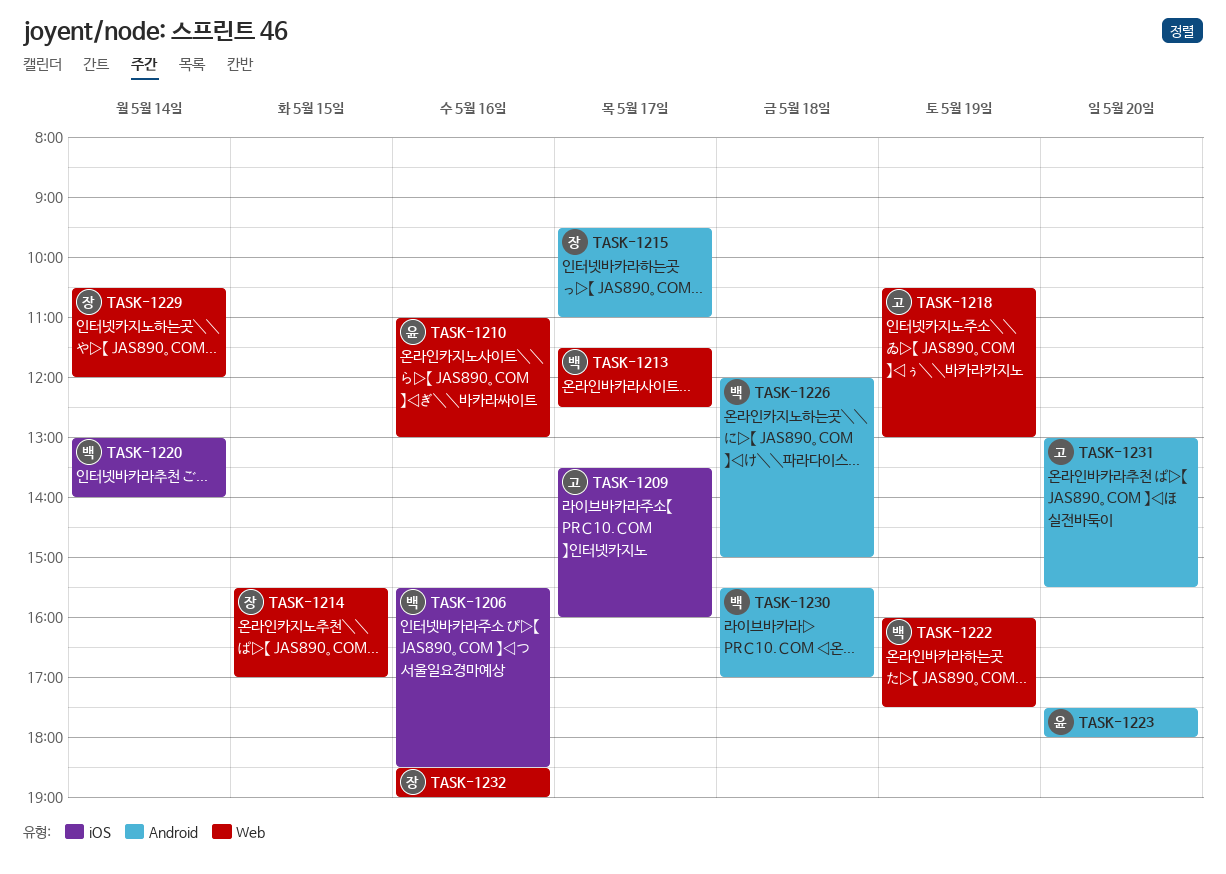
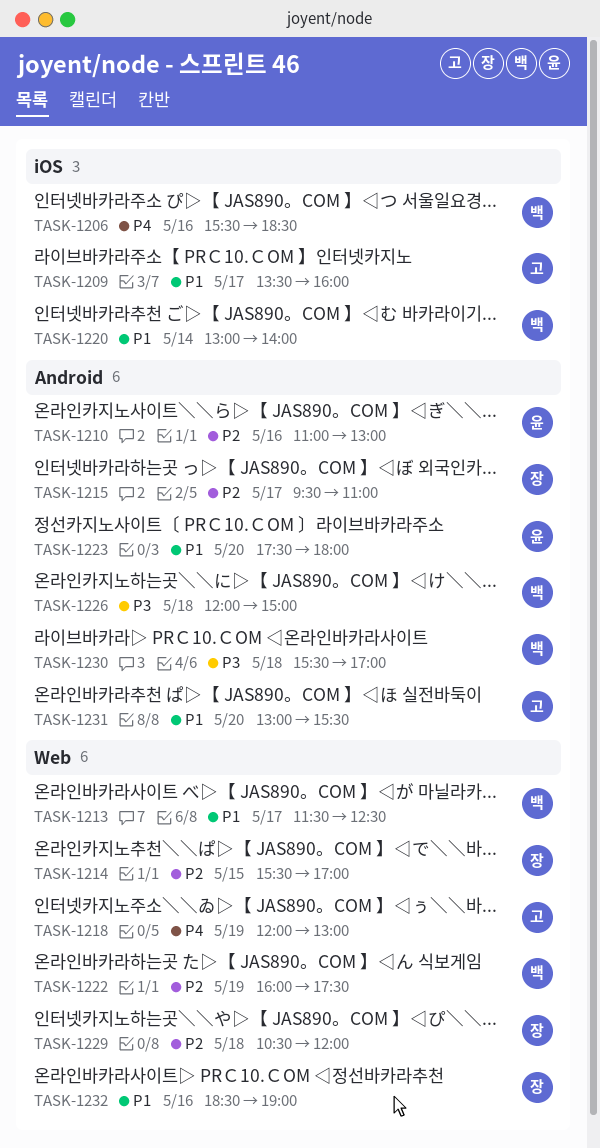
TASK-1210, label: Web -> Android
TASK-1218, begins: 10:30 -> 12:00
TASK-1229, day: May 14 -> May 18

